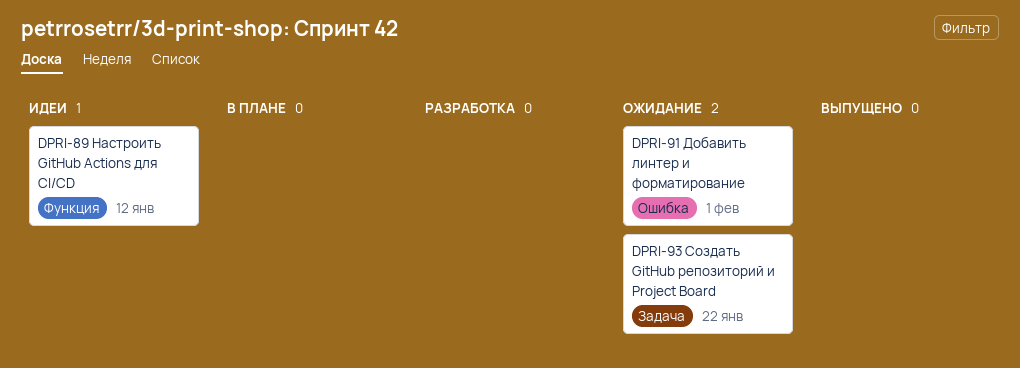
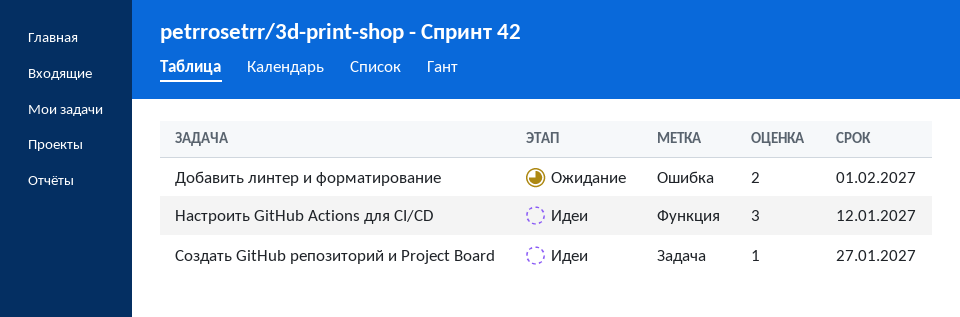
Создать GitHub репозиторий и Project Board, status: Ожидание -> Идеи
Создать GitHub репозиторий и Project Board, due: Jan 22 -> Jan 27

